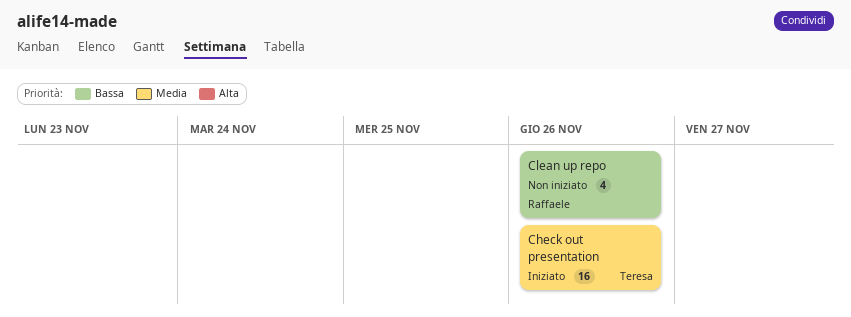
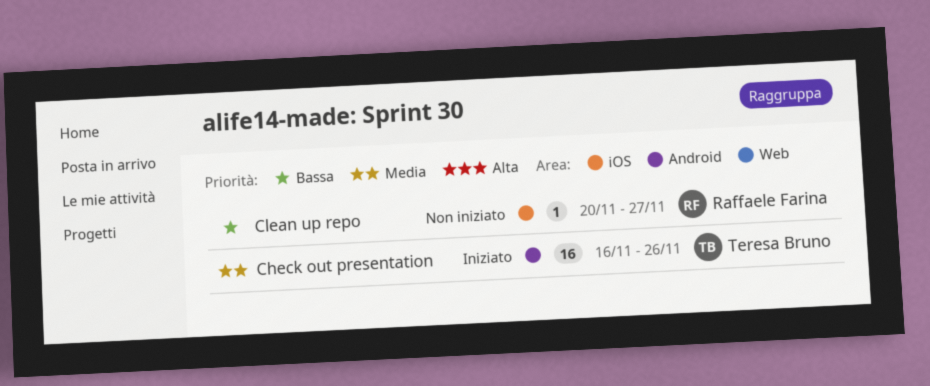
Clean up repo, estimate: 4 -> 1
Clean up repo, due: Nov 26 -> Nov 27

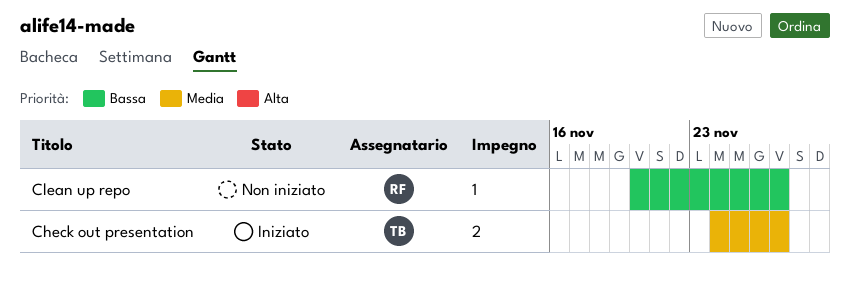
Check out presentation, estimate: 16 -> 2
Check out presentation, start: Nov 16 -> Nov 24
Check out presentation, due: Nov 26 -> Nov 27

